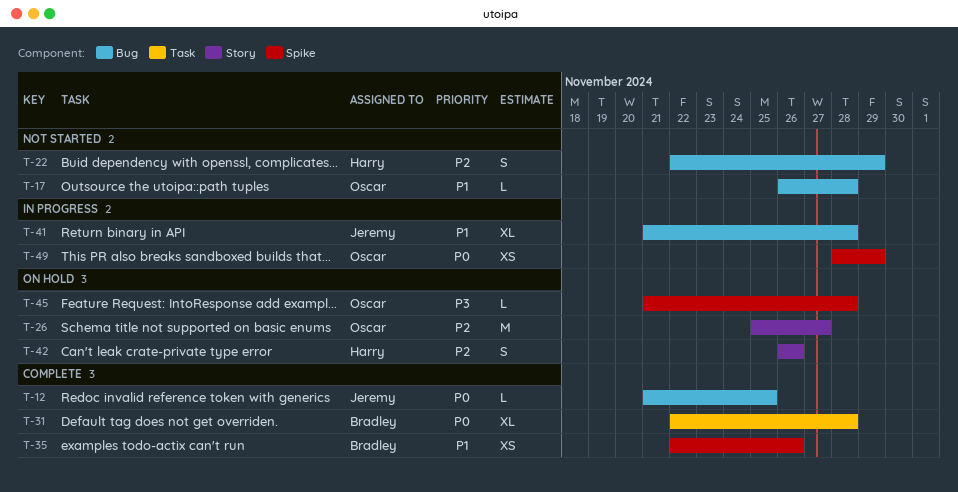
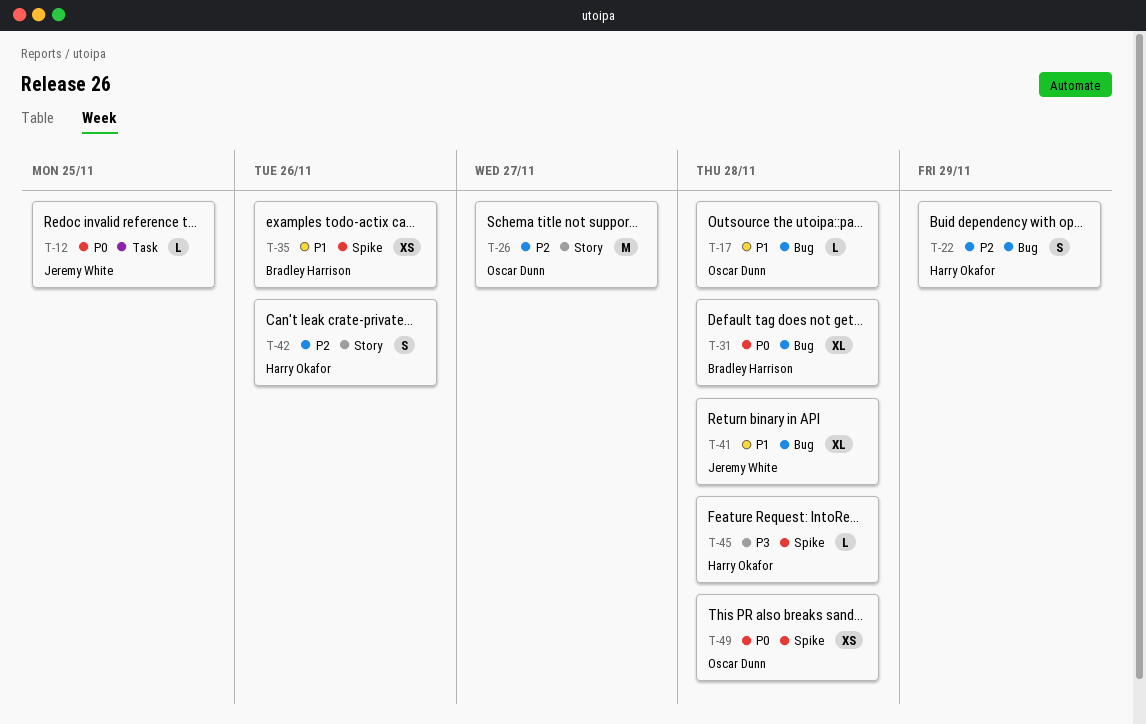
T-12, label: Bug -> Task
T-31, label: Task -> Bug
T-45, owner: Oscar Dunn -> Harry Okafor
T-49, due: Nov 29 -> Nov 28

